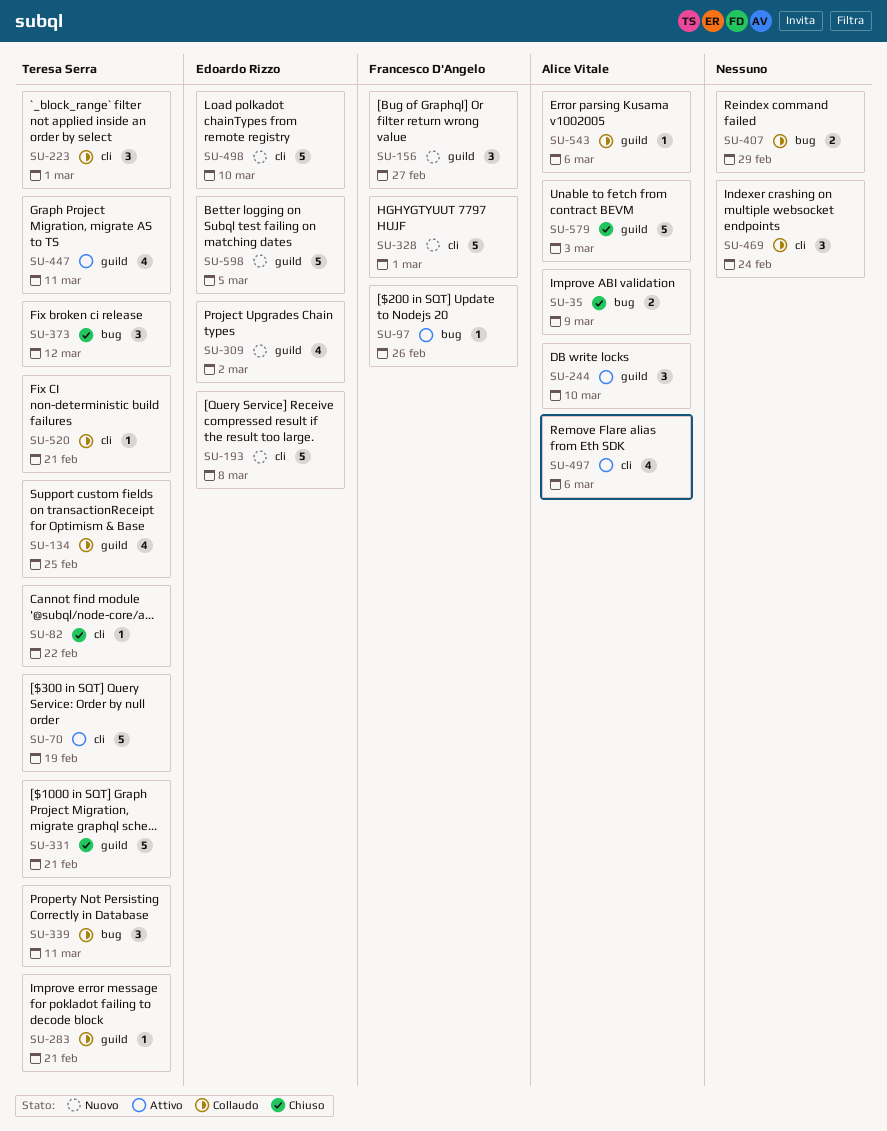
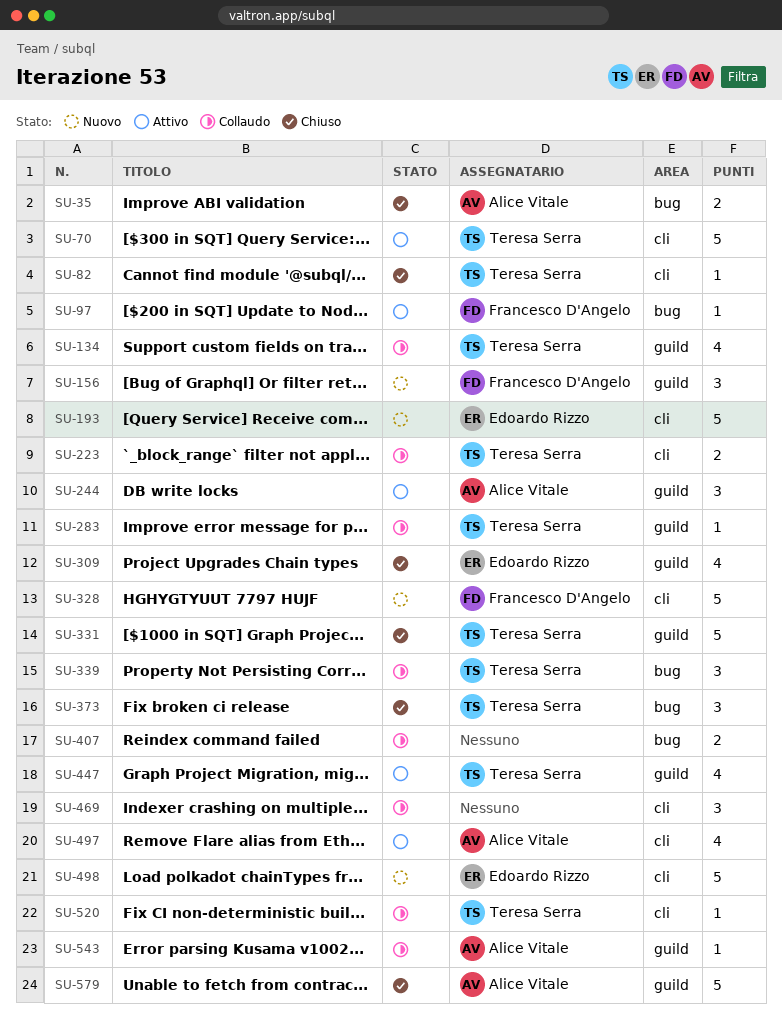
SU-223, estimate: 3 -> 2
SU-309, status: Nuovo -> Chiuso
SU-598: present -> none

